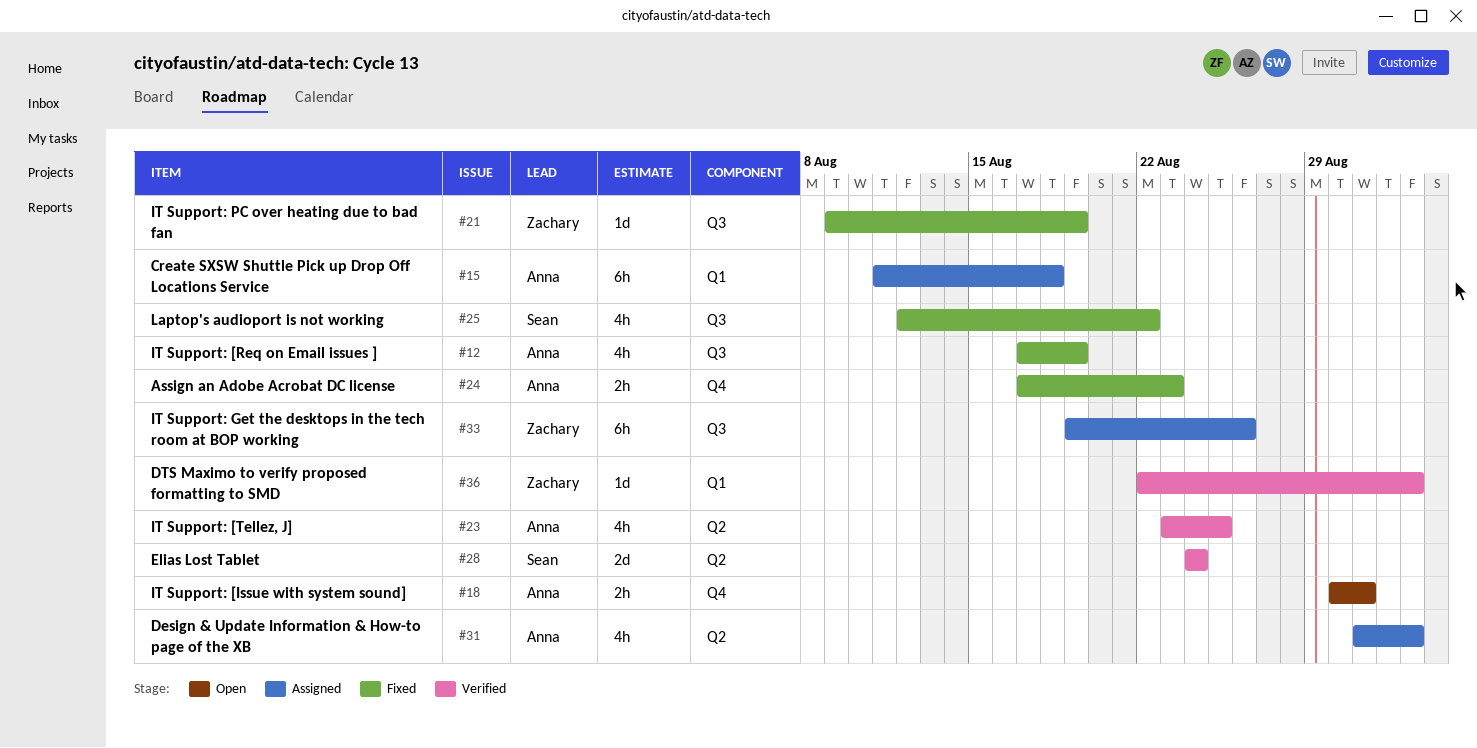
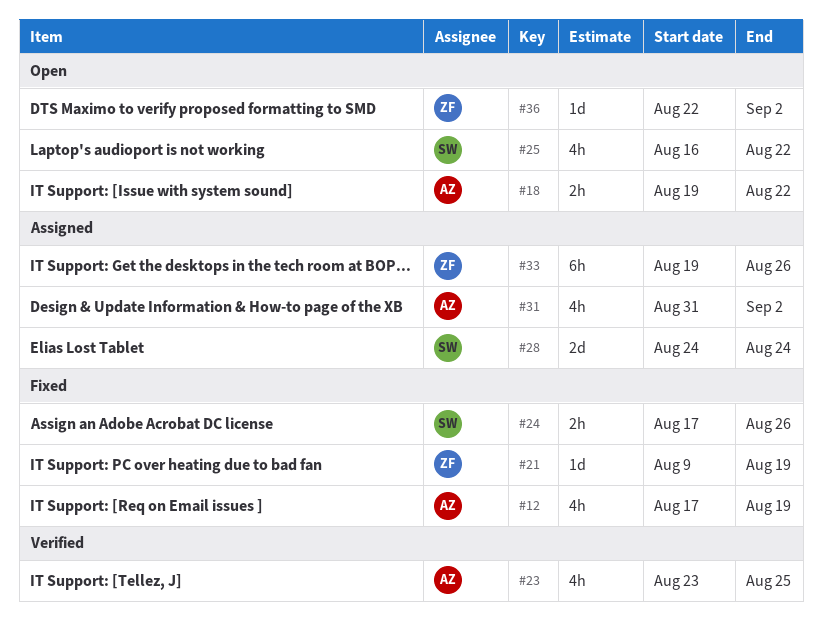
#15: present -> none
#18, start: Aug 30 -> Aug 19
#18, due: Aug 31 -> Aug 22
#24, owner: Anna -> Sean
#24, due: Aug 23 -> Aug 26
#25, status: Fixed -> Open
#25, start: Aug 12 -> Aug 16
#28, status: Verified -> Assigned
#36, status: Verified -> Open

